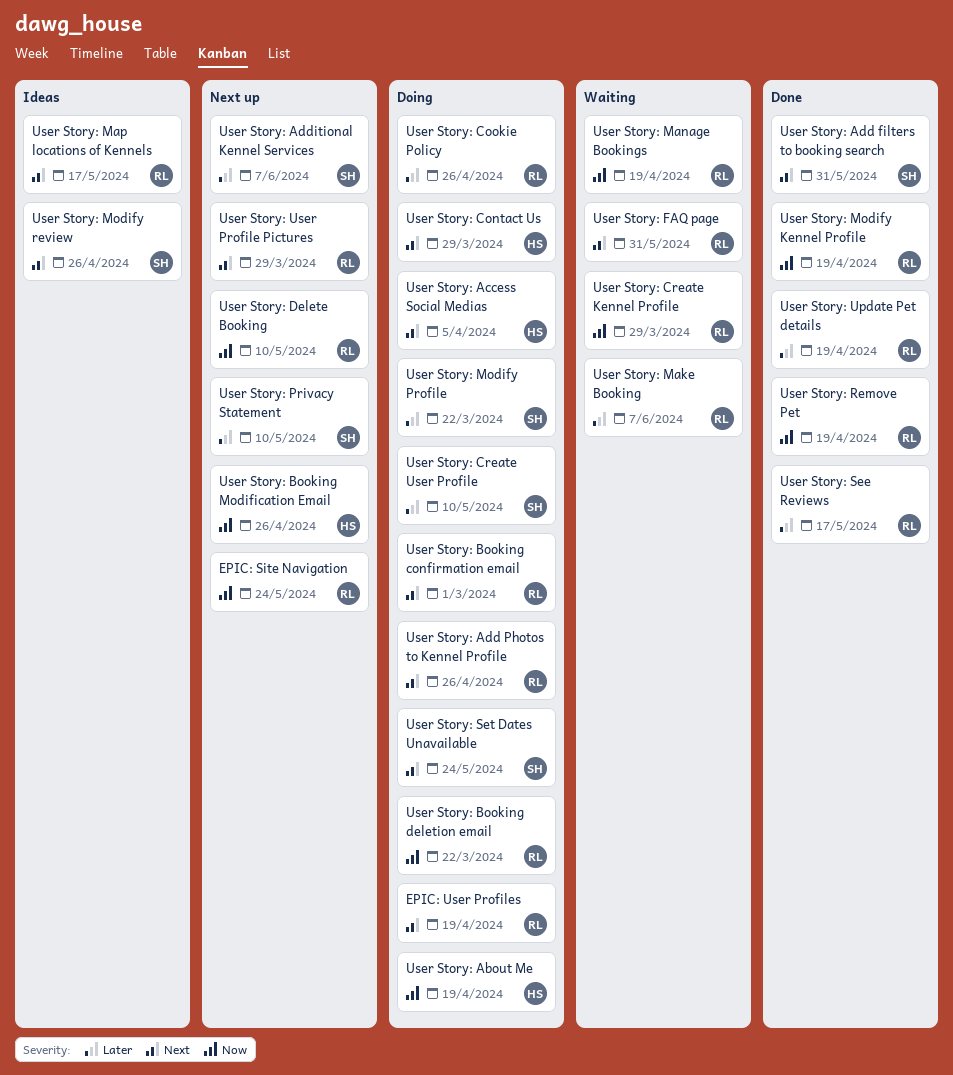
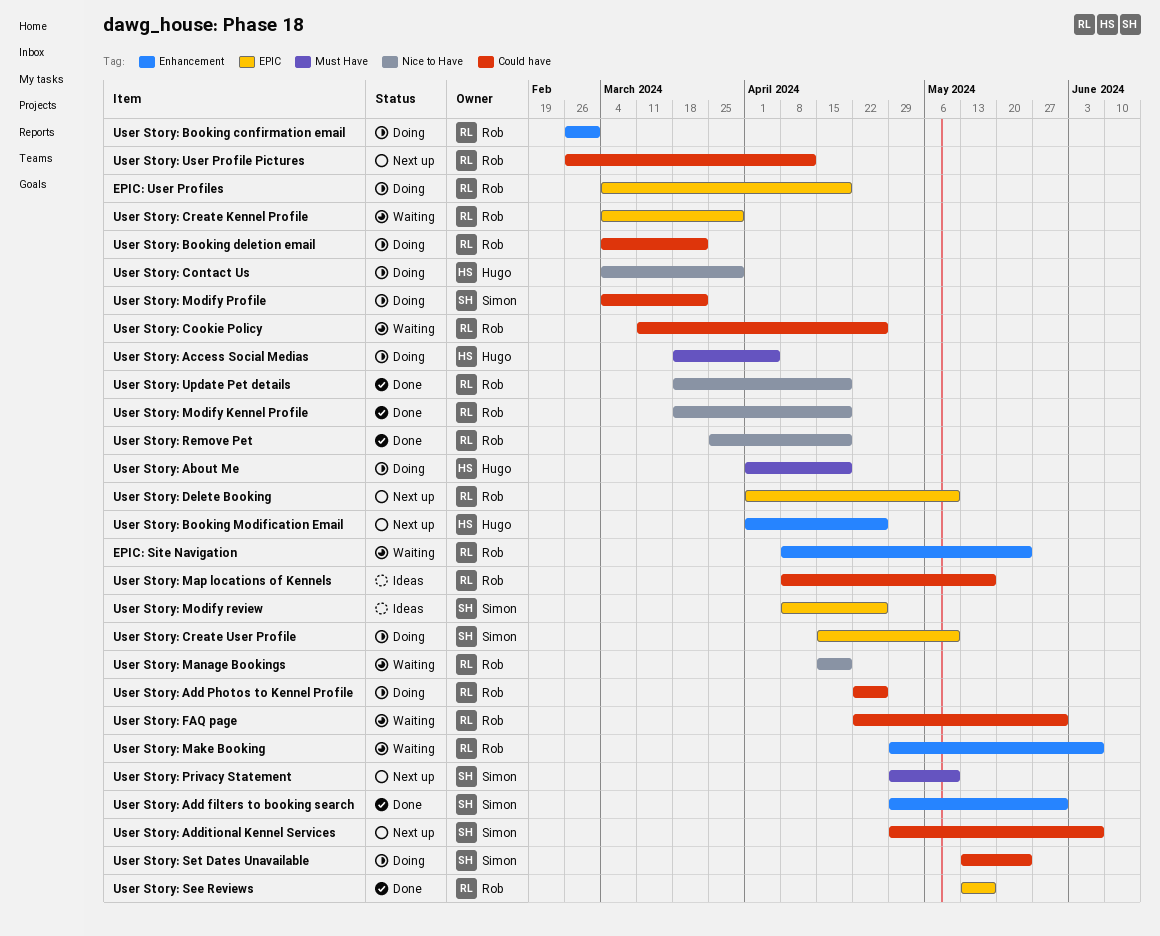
EPIC: Site Navigation, status: Next up -> Waiting
User Story: Cookie Policy, status: Doing -> Waiting
User Story: User Profile Pictures, due: Mar 29 -> Apr 12

